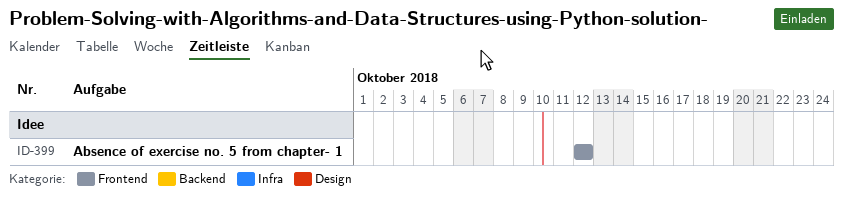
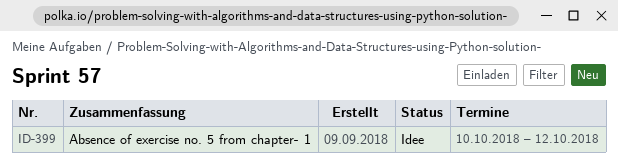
ID-399, start: Oct 12 -> Oct 10

